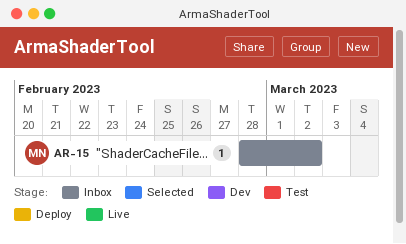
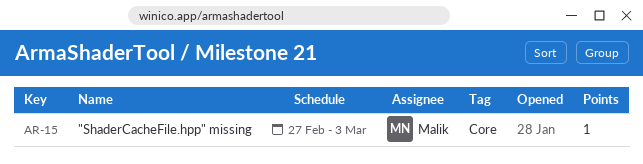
AR-15, start: Feb 28 -> Feb 27
AR-15, due: Mar 2 -> Mar 3

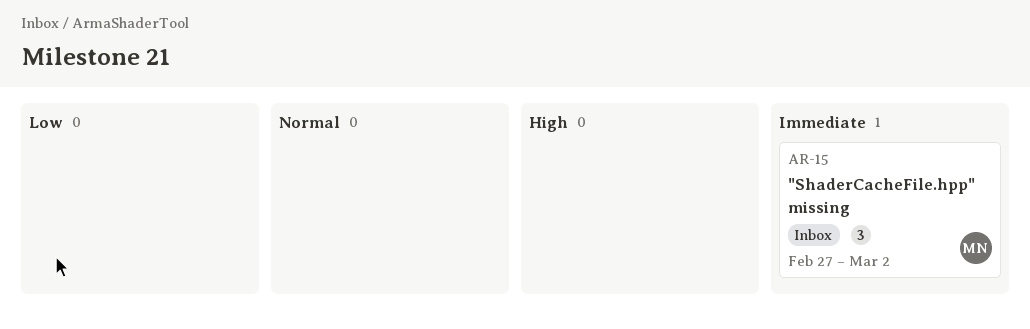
AR-15, estimate: 1 -> 3
AR-15, due: Mar 3 -> Mar 2

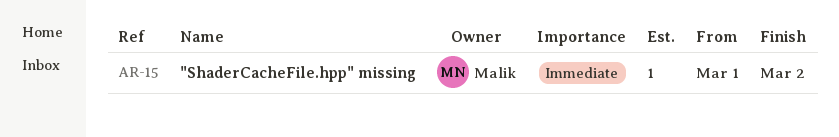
AR-15, estimate: 3 -> 1
AR-15, start: Feb 27 -> Mar 1

